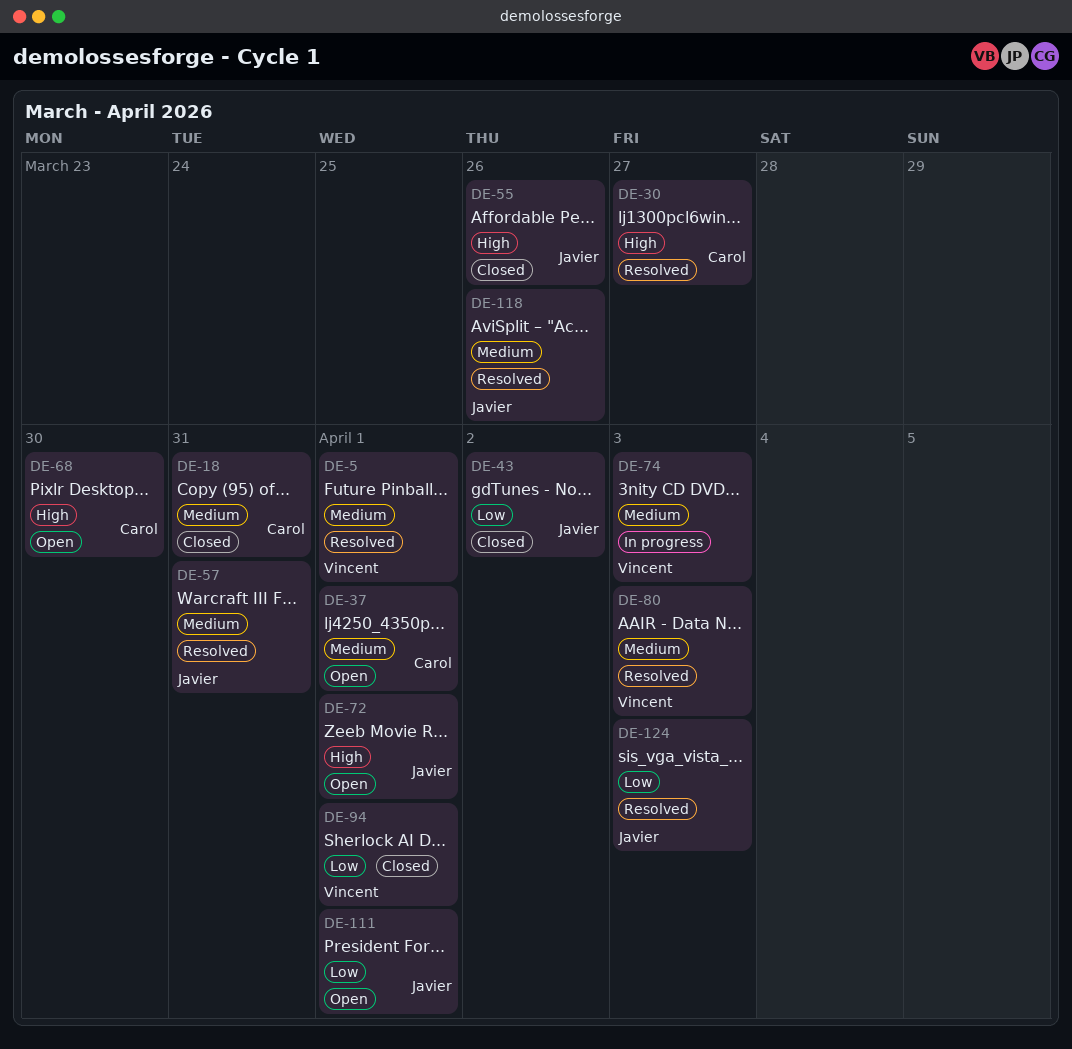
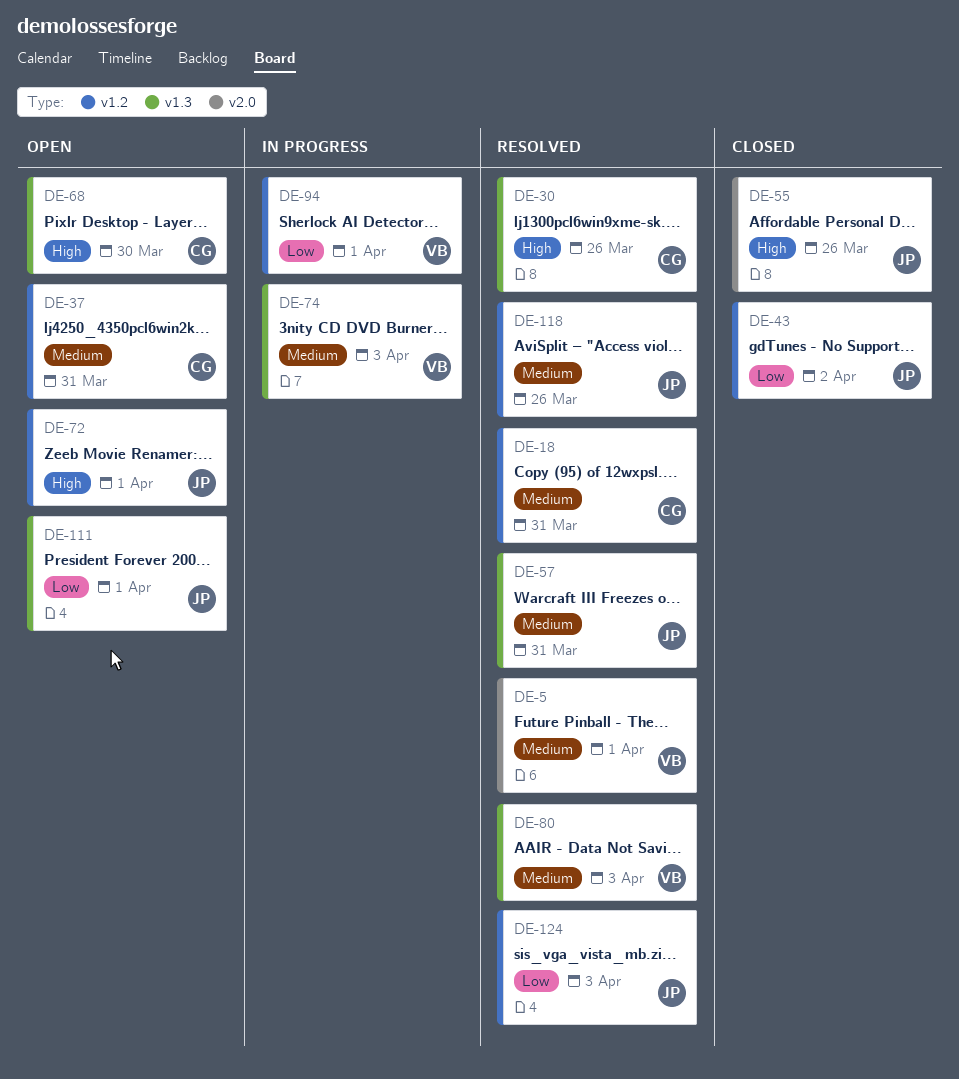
DE-18, status: Closed -> Resolved
DE-30, due: Mar 27 -> Mar 26
DE-37, due: Apr 1 -> Mar 31
DE-94, status: Closed -> In progress

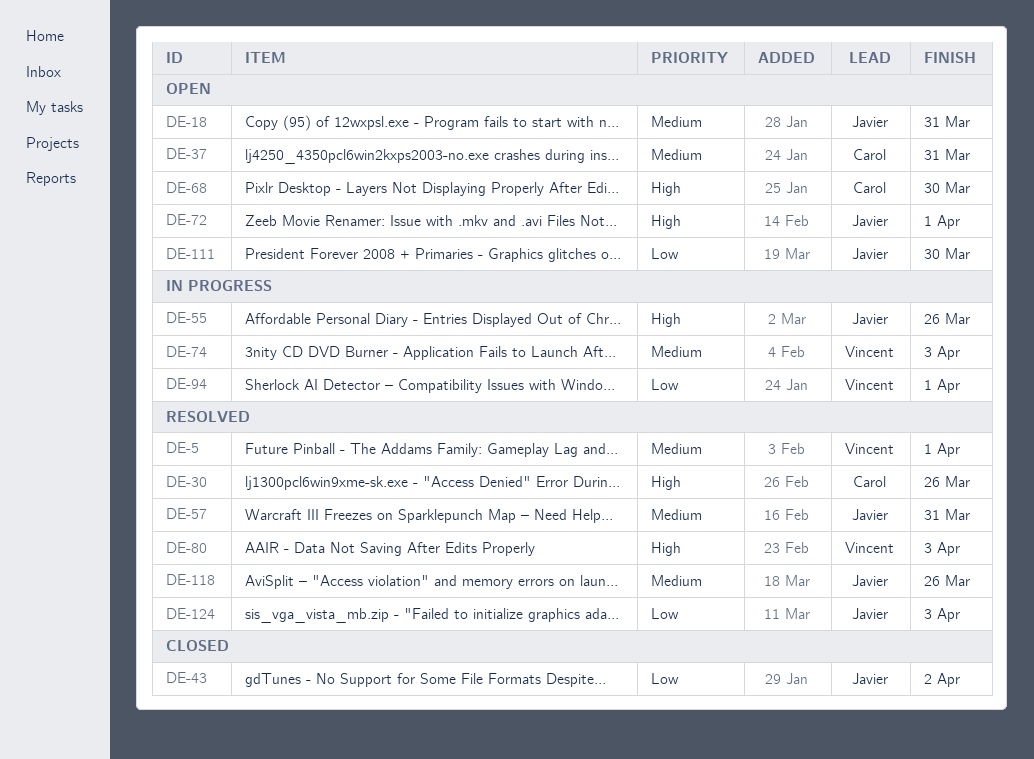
DE-18, status: Resolved -> Open
DE-18, owner: Carol -> Javier
DE-55, status: Closed -> In progress
DE-80, priority: Medium -> High
DE-111, due: Apr 1 -> Mar 30

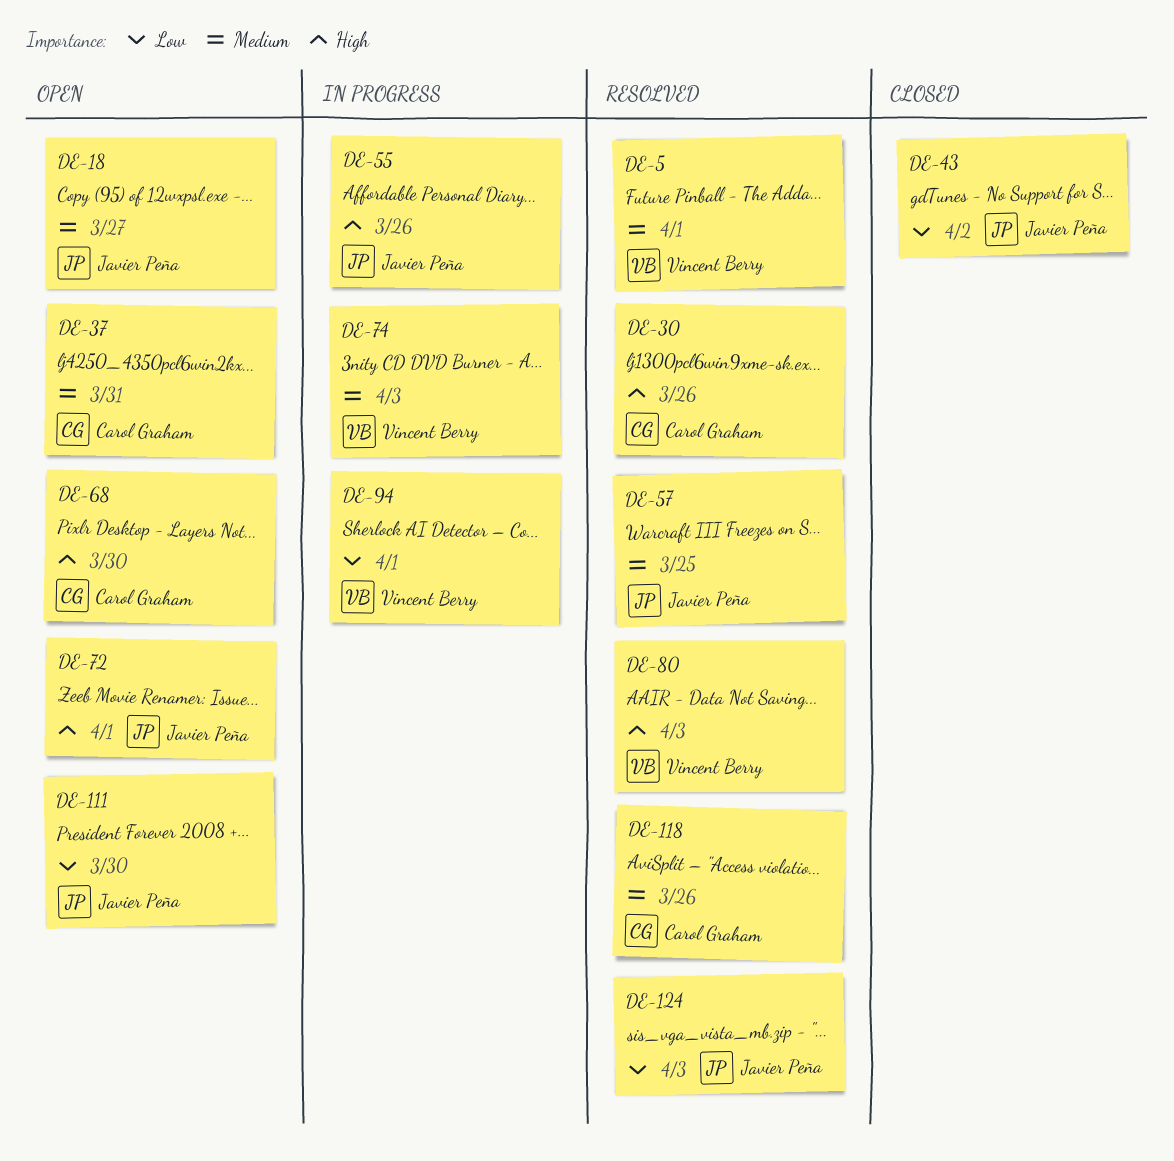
DE-18, due: Mar 31 -> Mar 27
DE-57, due: Mar 31 -> Mar 25
DE-118, owner: Javier Peña -> Carol Graham

